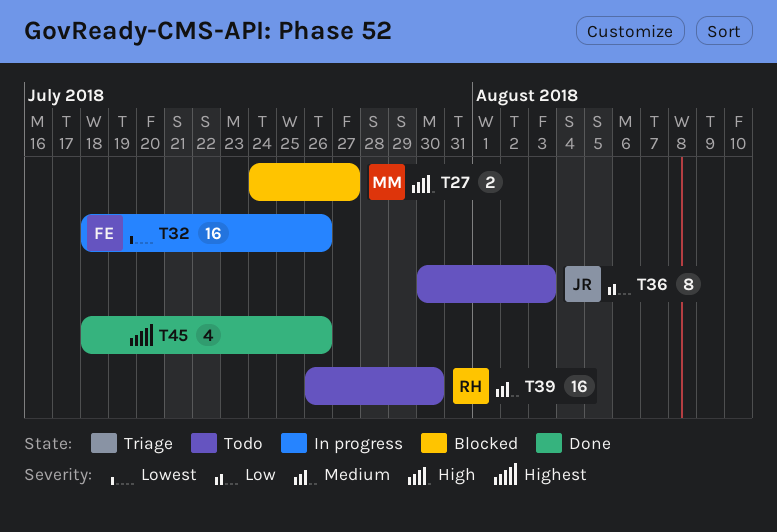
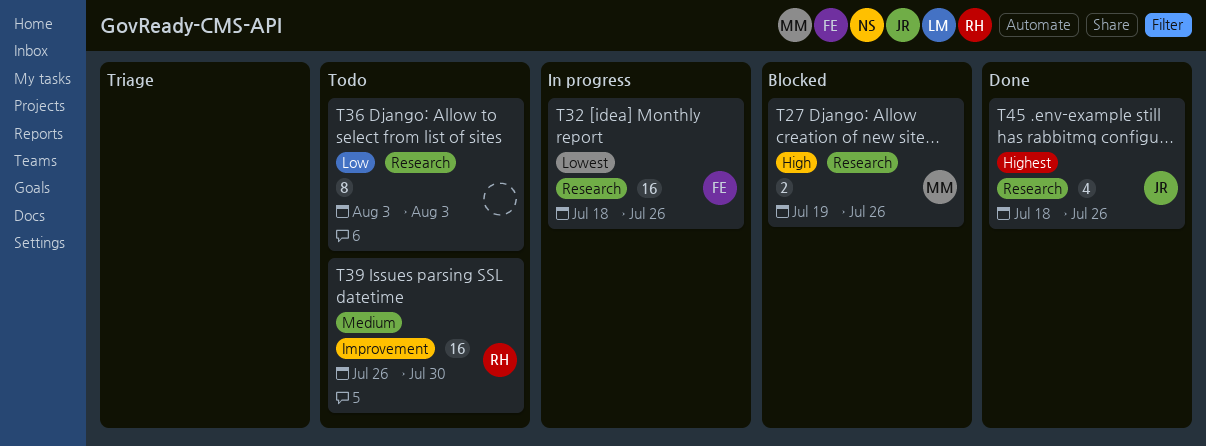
T27, start: Jul 24 -> Jul 19
T27, due: Jul 27 -> Jul 26
T36, owner: JR -> none
T36, start: Jul 30 -> Aug 3
T45, owner: none -> JR

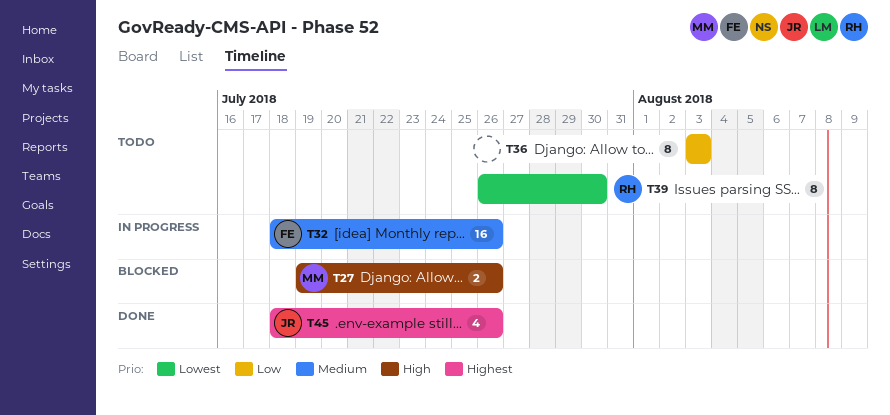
T32, priority: Lowest -> Medium
T39, priority: Medium -> Lowest
T39, estimate: 16 -> 8

